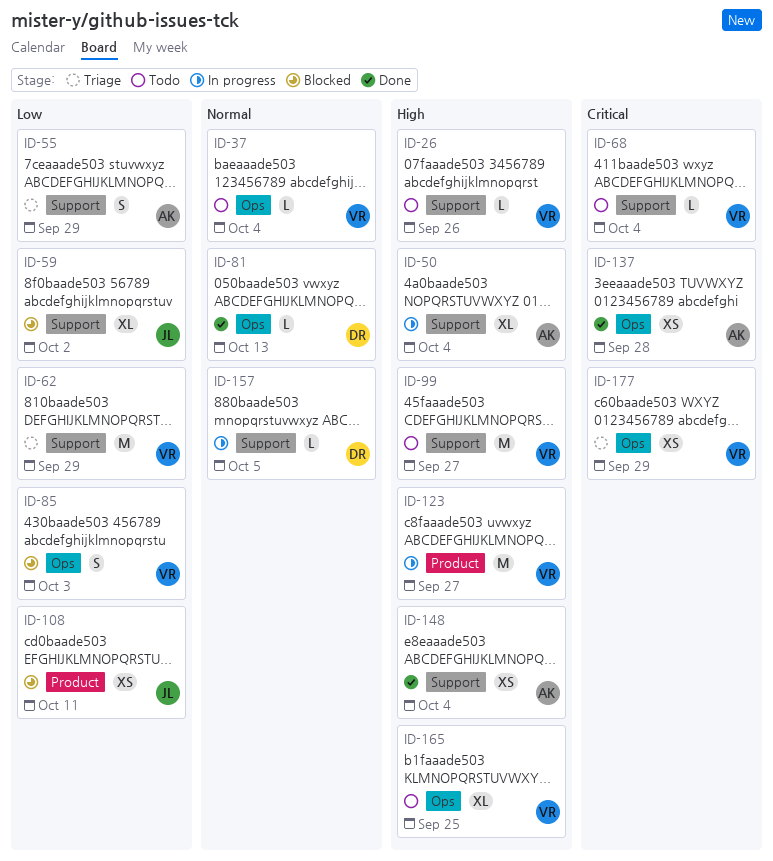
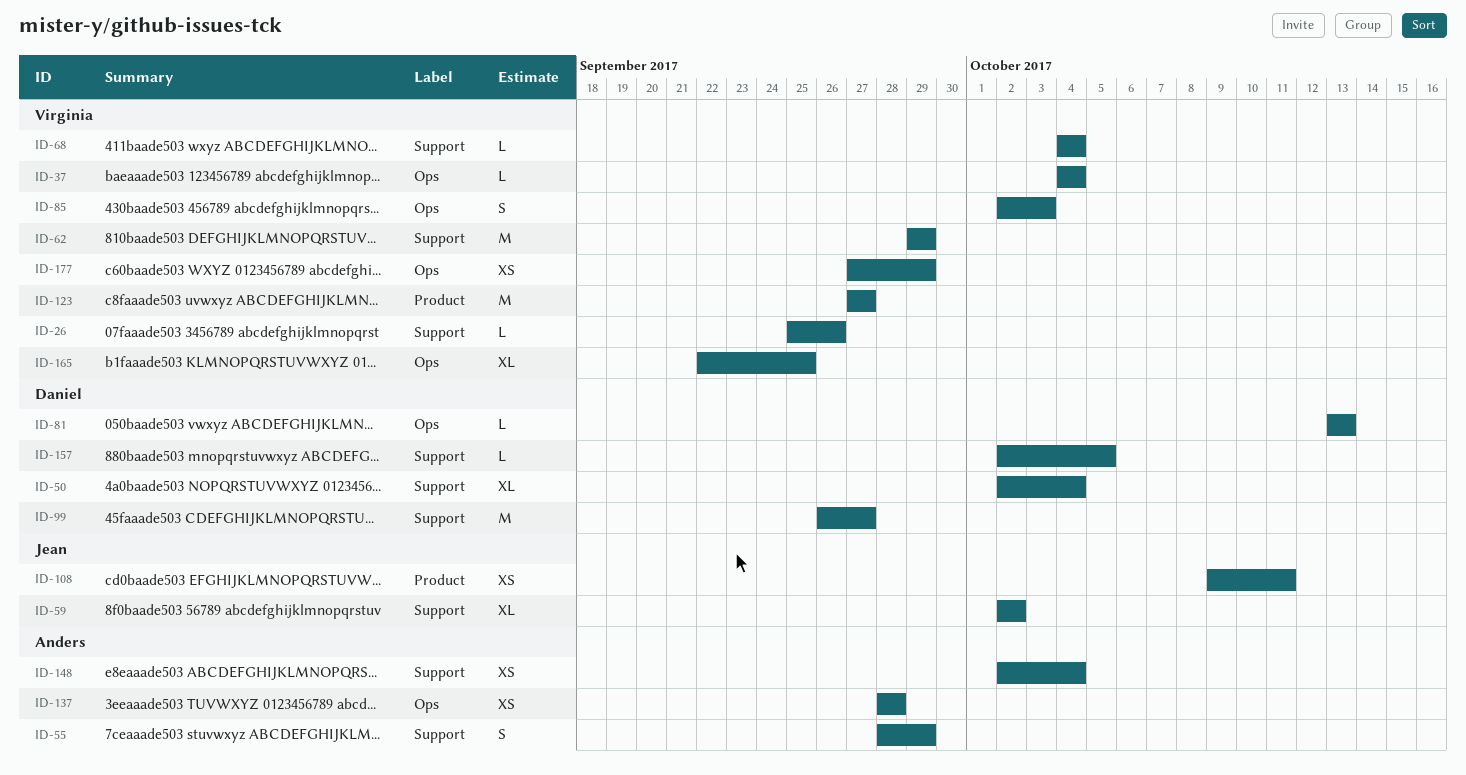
ID-50, owner: Anders -> Daniel
ID-99, owner: Virginia -> Daniel

